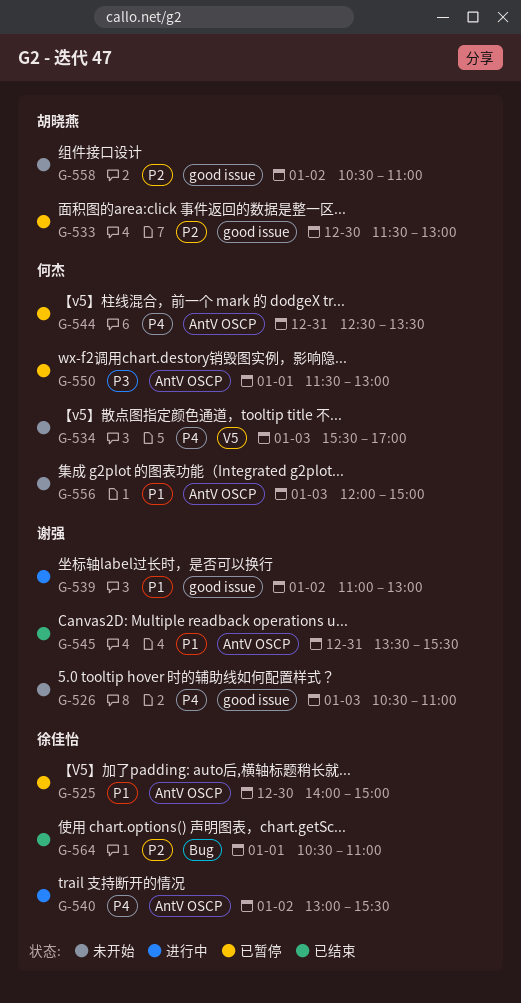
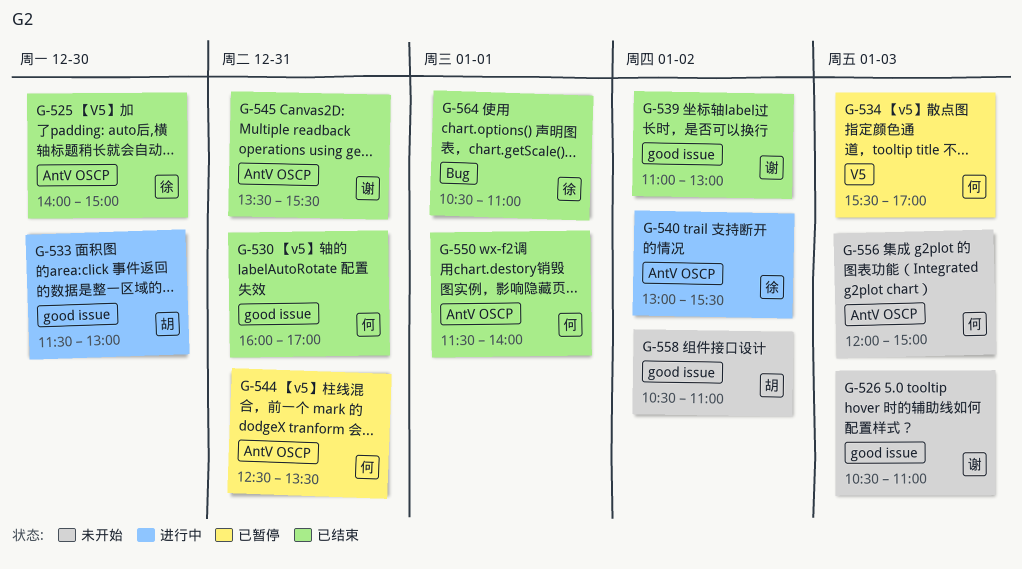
G-525, status: 已暂停 -> 已结束
G-530: none -> present
G-533, status: 已暂停 -> 进行中
G-534, status: 未开始 -> 已暂停
G-539, status: 进行中 -> 已结束
G-550, status: 已暂停 -> 已结束
G-550, ends: 13:00 -> 14:00

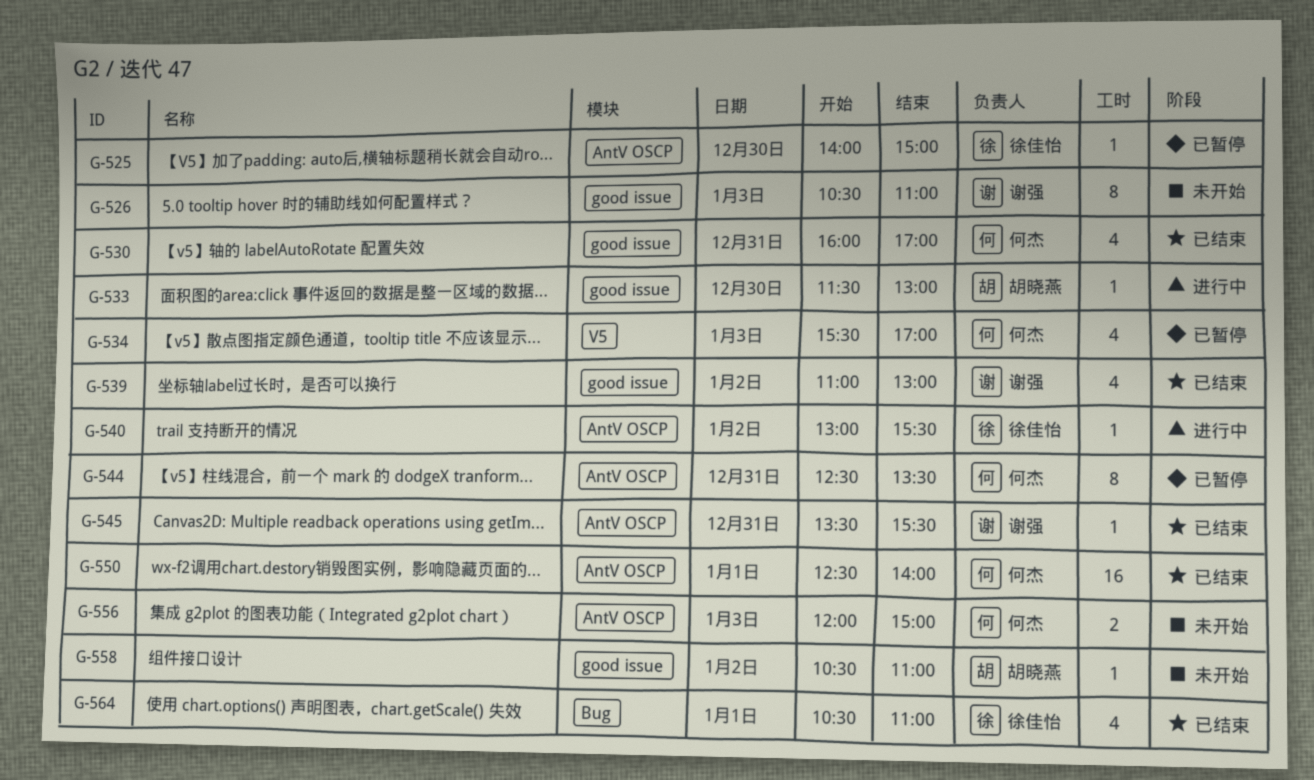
G-525, status: 已结束 -> 已暂停
G-550, begins: 11:30 -> 12:30

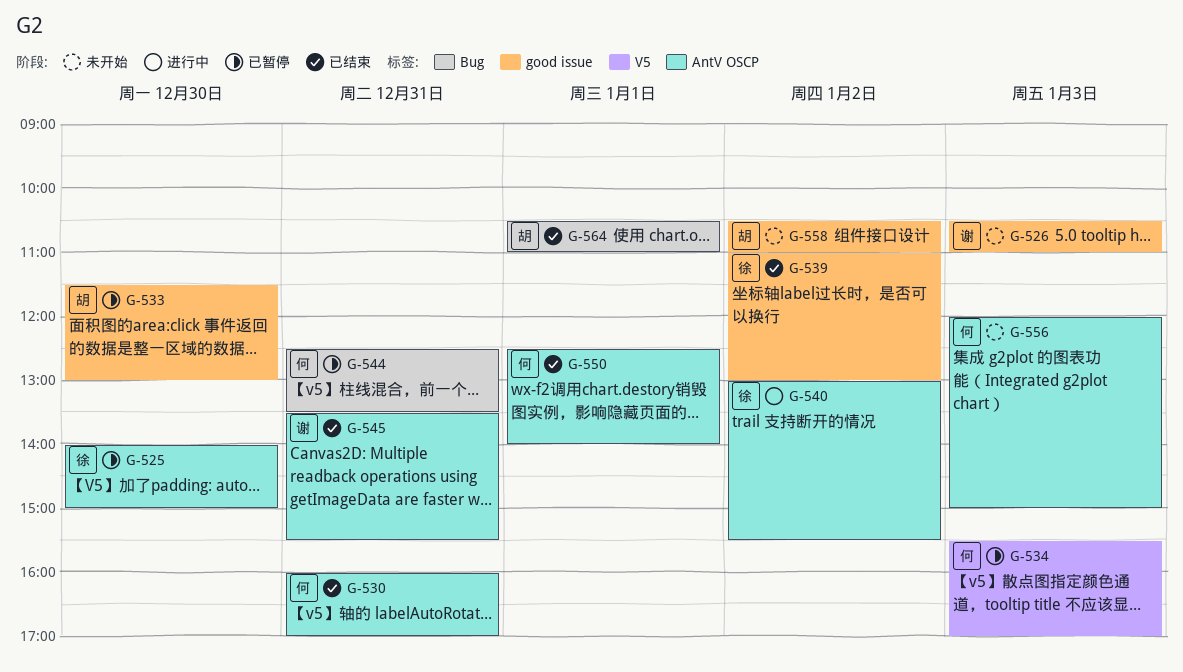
G-530, label: good issue -> AntV OSCP
G-533, status: 进行中 -> 已暂停
G-539, owner: 谢强 -> 徐佳怡
G-544, label: AntV OSCP -> Bug
G-564, owner: 徐佳怡 -> 胡晓燕

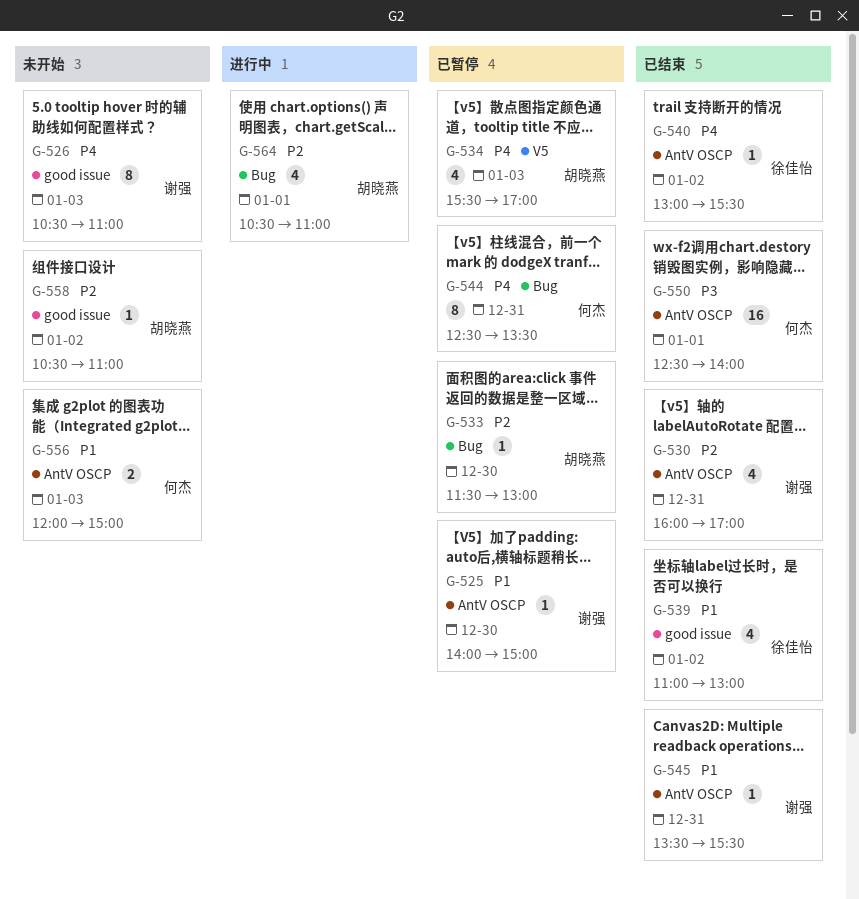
G-525, owner: 徐佳怡 -> 谢强
G-530, owner: 何杰 -> 谢强
G-533, label: good issue -> Bug
G-534, owner: 何杰 -> 胡晓燕
G-540, status: 进行中 -> 已结束
G-564, status: 已结束 -> 进行中

